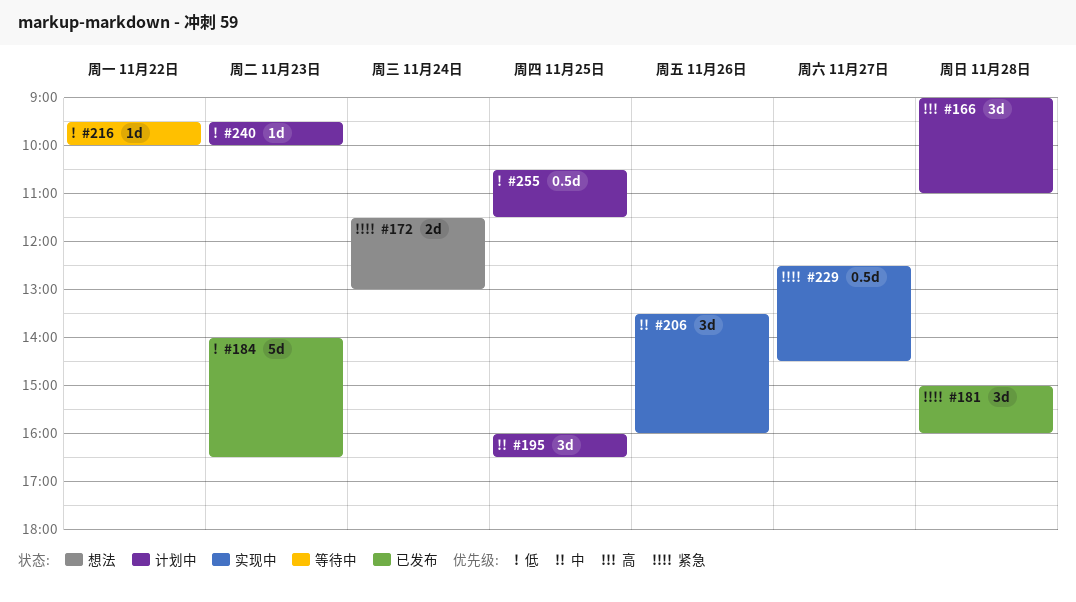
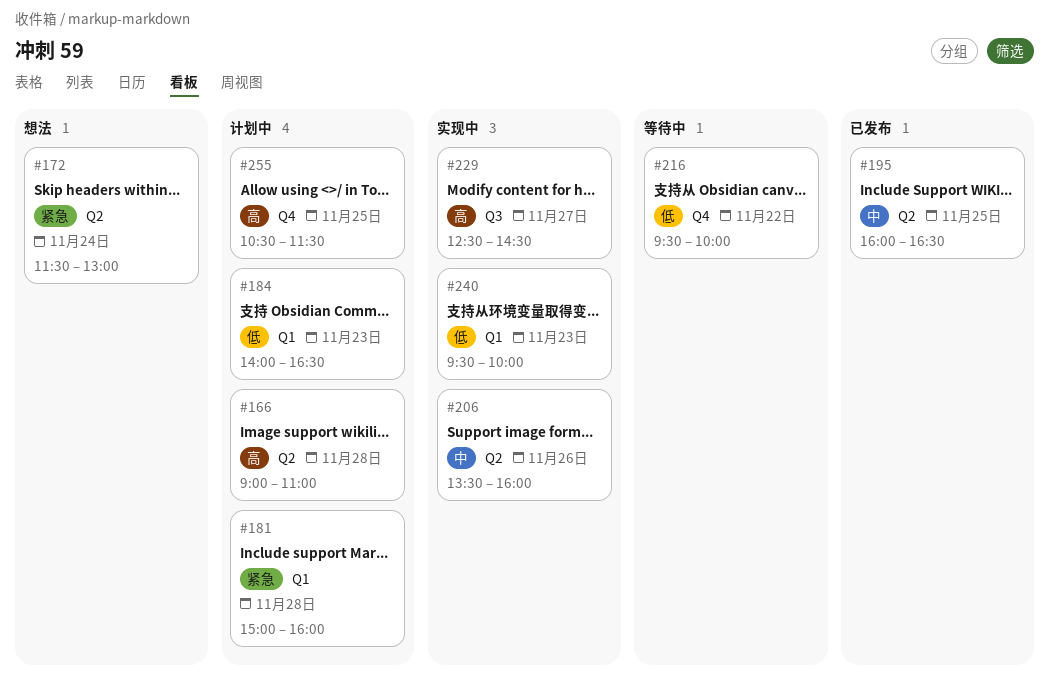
#181, status: 已发布 -> 计划中
#184, status: 已发布 -> 计划中
#195, status: 计划中 -> 已发布
#229, priority: 紧急 -> 高
#240, status: 计划中 -> 实现中
#255, priority: 低 -> 高

